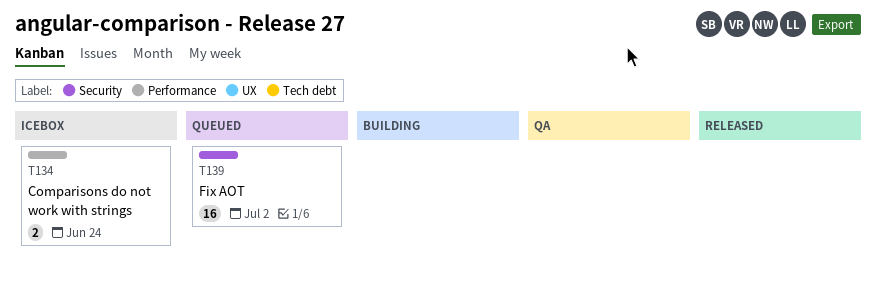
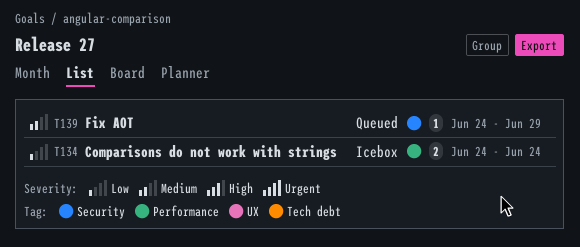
T139, estimate: 16 -> 1
T139, due: Jul 2 -> Jun 29

